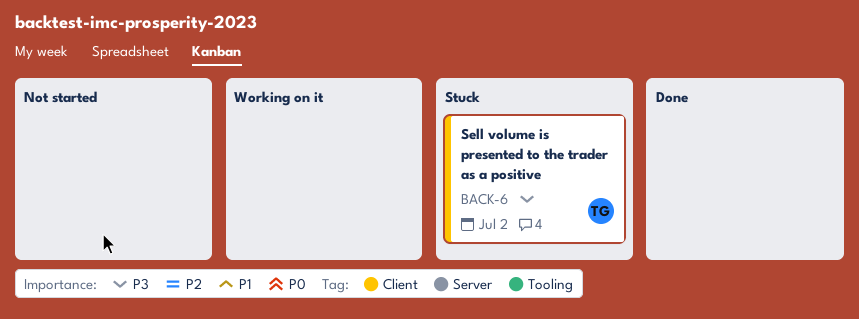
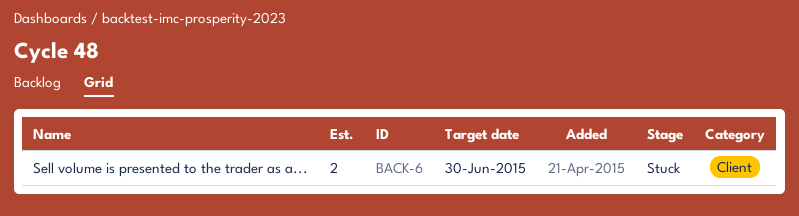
BACK-6, due: Jul 2 -> Jun 30

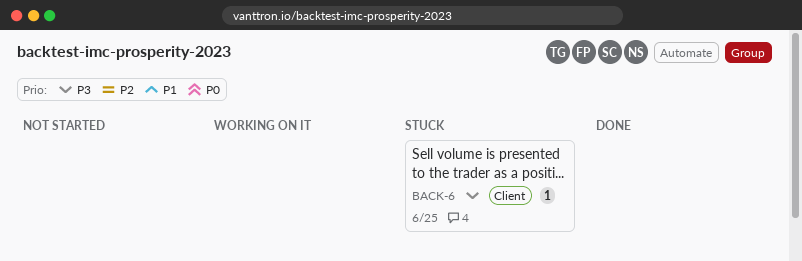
BACK-6, estimate: 2 -> 1
BACK-6, due: Jun 30 -> Jun 25

